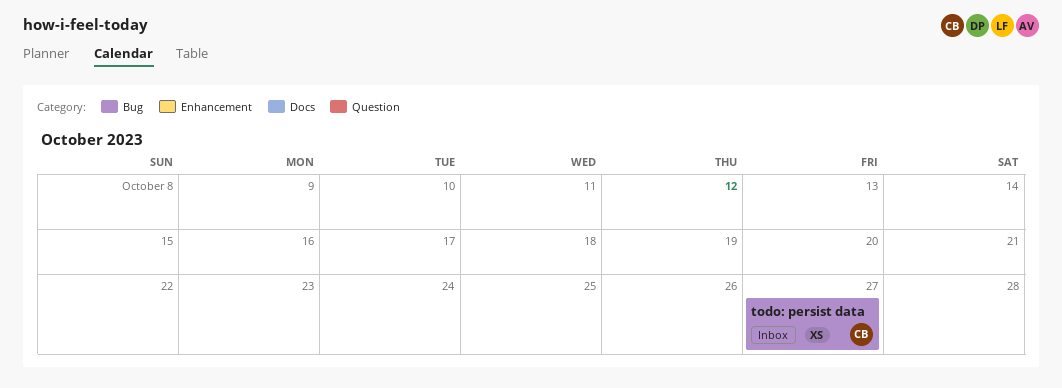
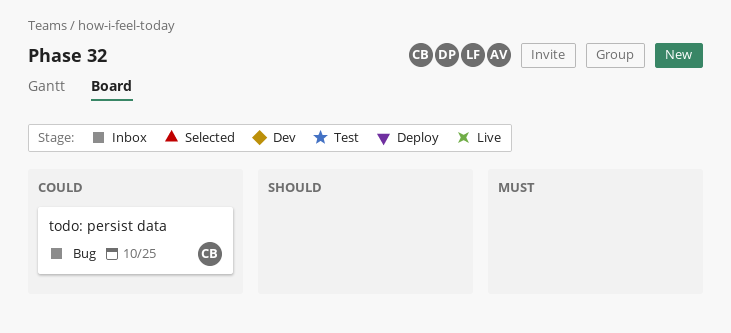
todo: persist data, due: Oct 27 -> Oct 25

